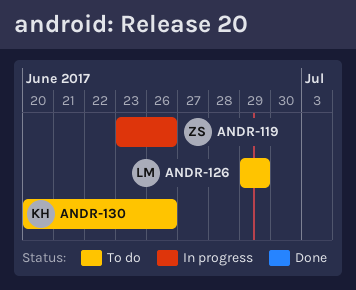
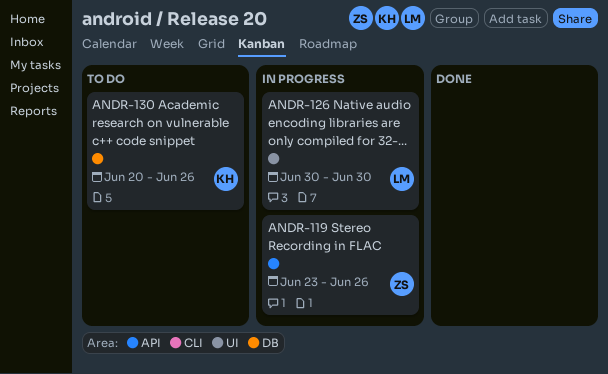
ANDR-126, status: To do -> In progress
ANDR-126, start: Jun 29 -> Jun 30
ANDR-126, due: Jun 29 -> Jun 30

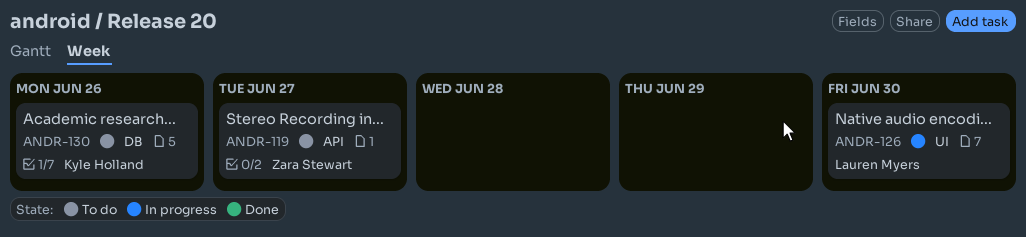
ANDR-119, status: In progress -> To do
ANDR-119, due: Jun 26 -> Jun 27

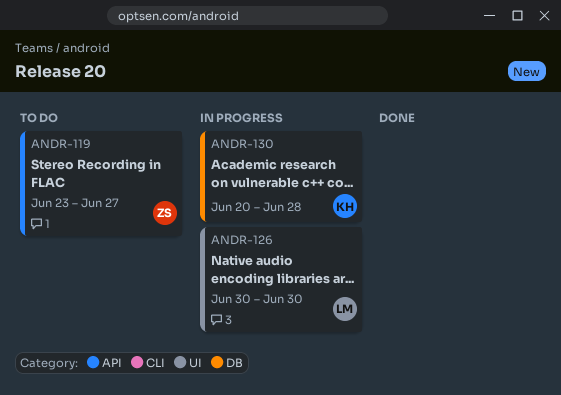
ANDR-130, status: To do -> In progress
ANDR-130, due: Jun 26 -> Jun 28

